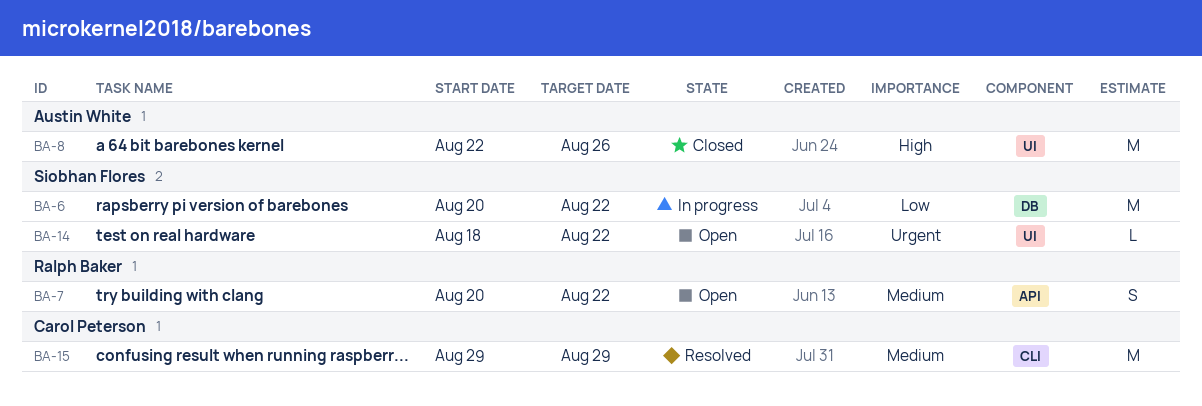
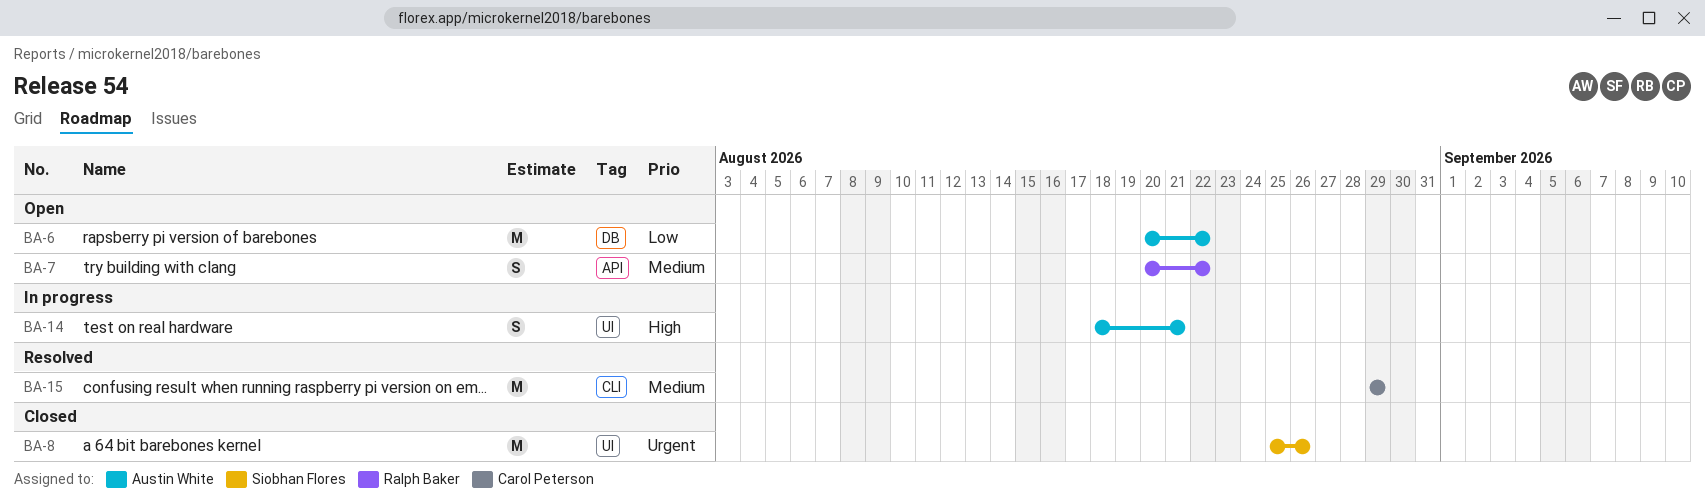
BA-6, status: In progress -> Open
BA-6, owner: Siobhan Flores -> Austin White
BA-8, owner: Austin White -> Siobhan Flores
BA-8, priority: High -> Urgent
BA-8, start: Aug 22 -> Aug 25
BA-14, status: Open -> In progress
BA-14, owner: Siobhan Flores -> Austin White
BA-14, priority: Urgent -> High
BA-14, estimate: L -> S
BA-14, due: Aug 22 -> Aug 21

